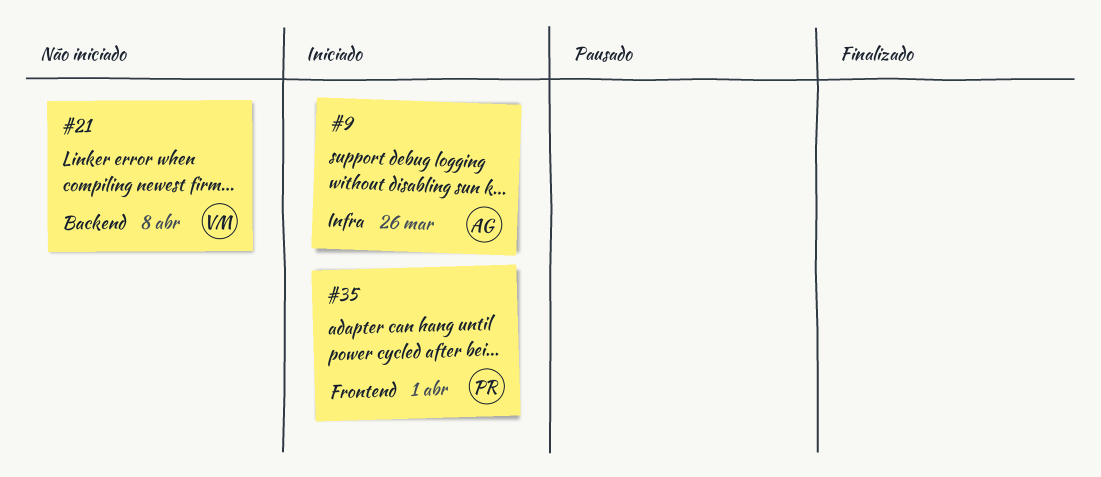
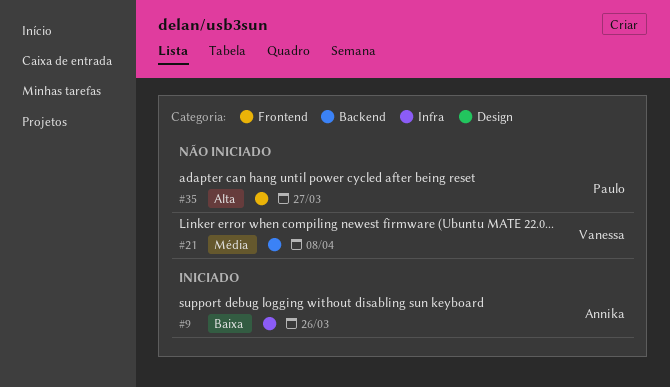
#35, status: Iniciado -> Não iniciado
#35, due: Apr 1 -> Mar 27

